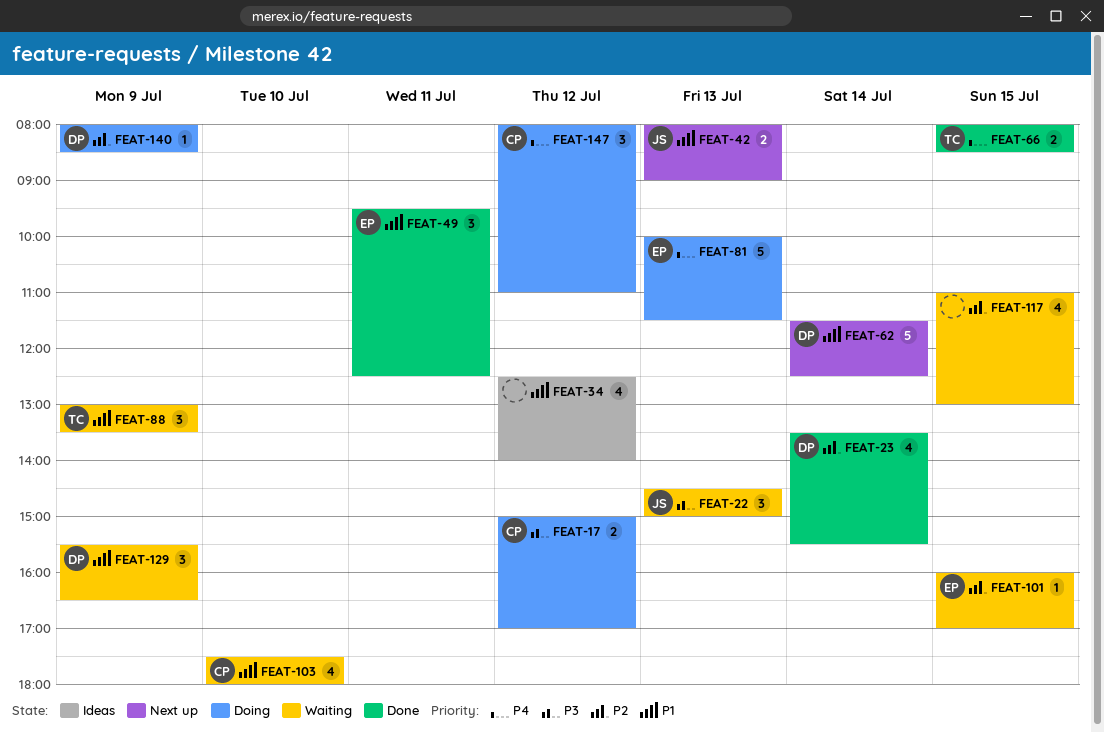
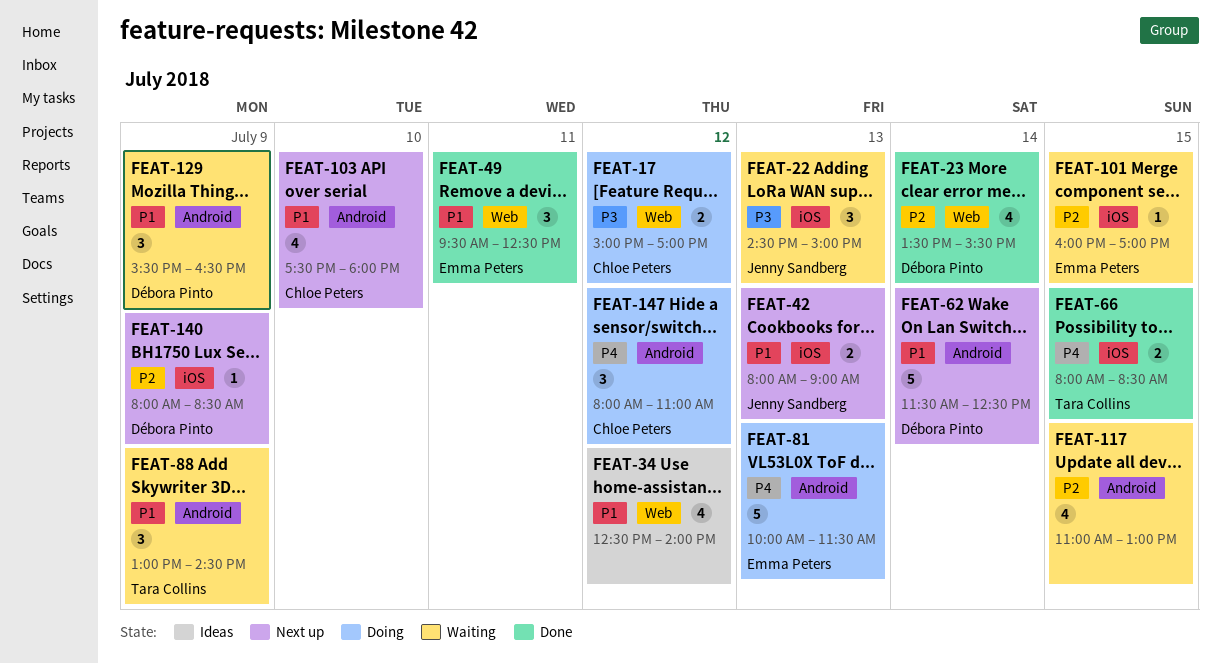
FEAT-88, ends: 13:30 -> 14:30
FEAT-103, status: Waiting -> Next up
FEAT-140, status: Doing -> Next up

